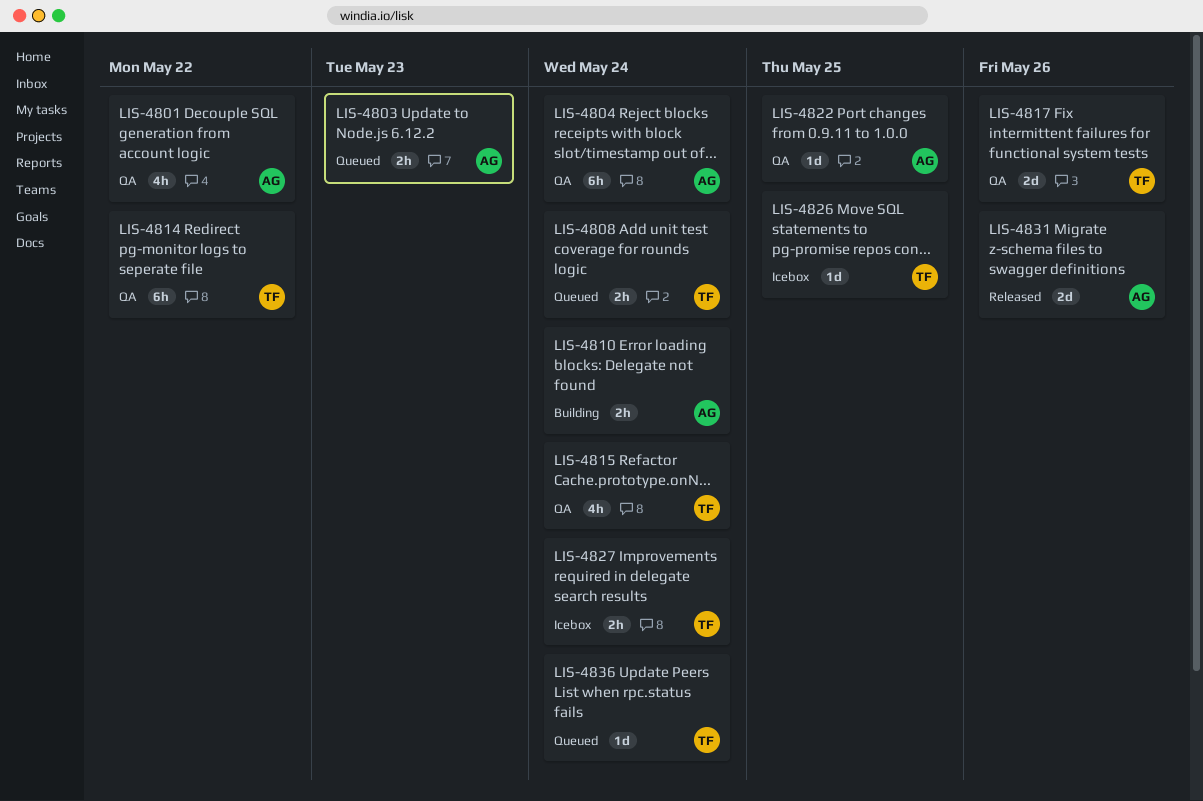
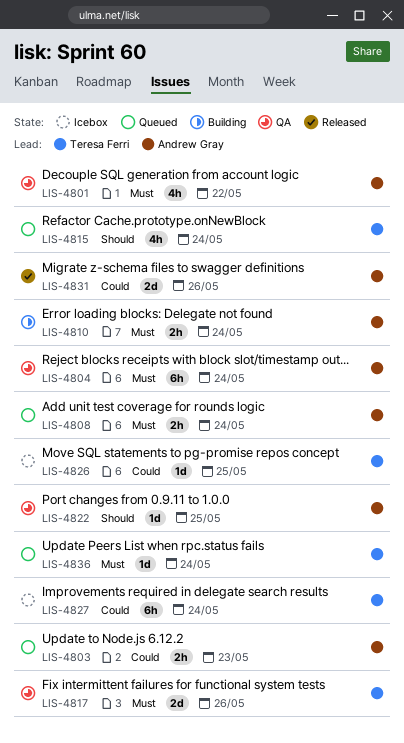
LIS-4808, owner: Teresa Ferri -> Andrew Gray
LIS-4814: present -> none
LIS-4815, status: QA -> Queued
LIS-4827, estimate: 2h -> 6h

